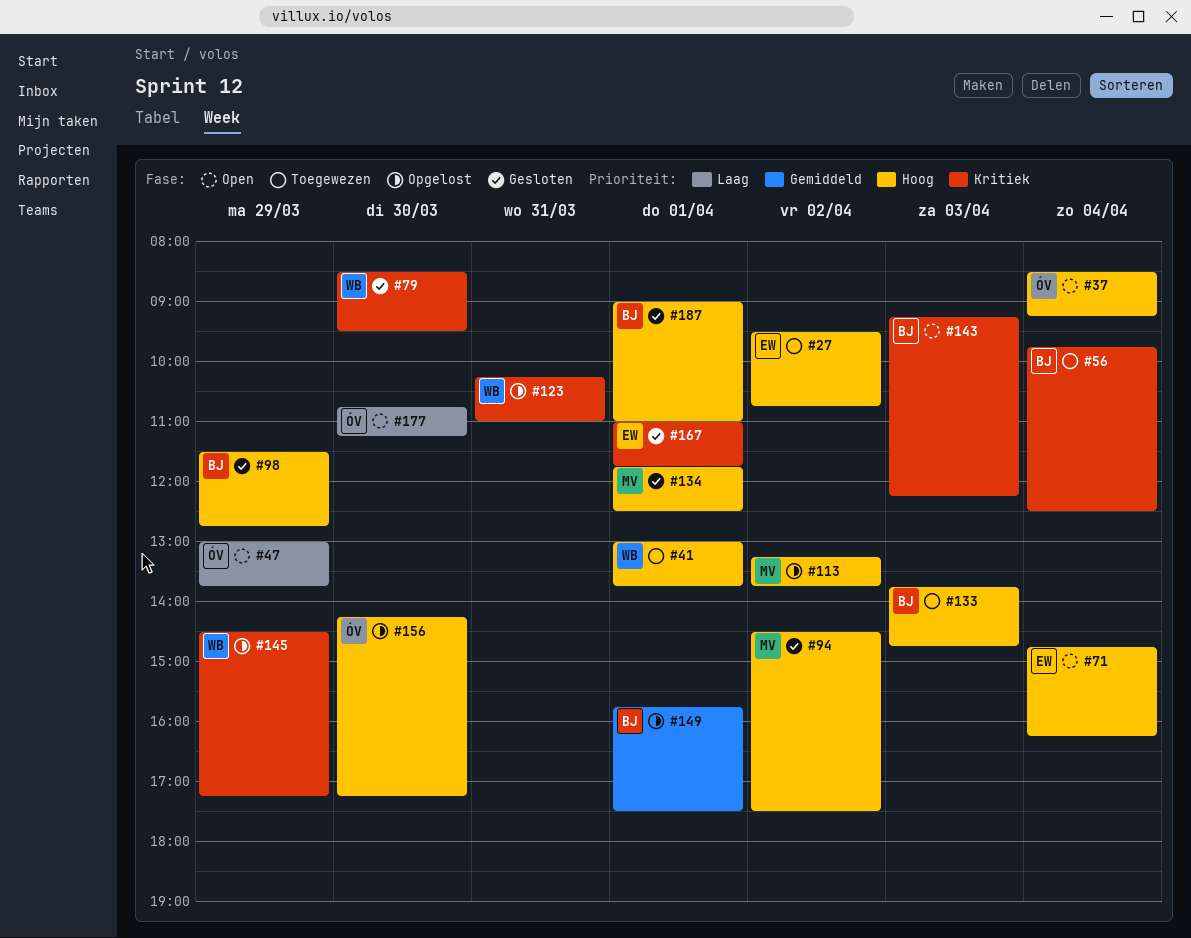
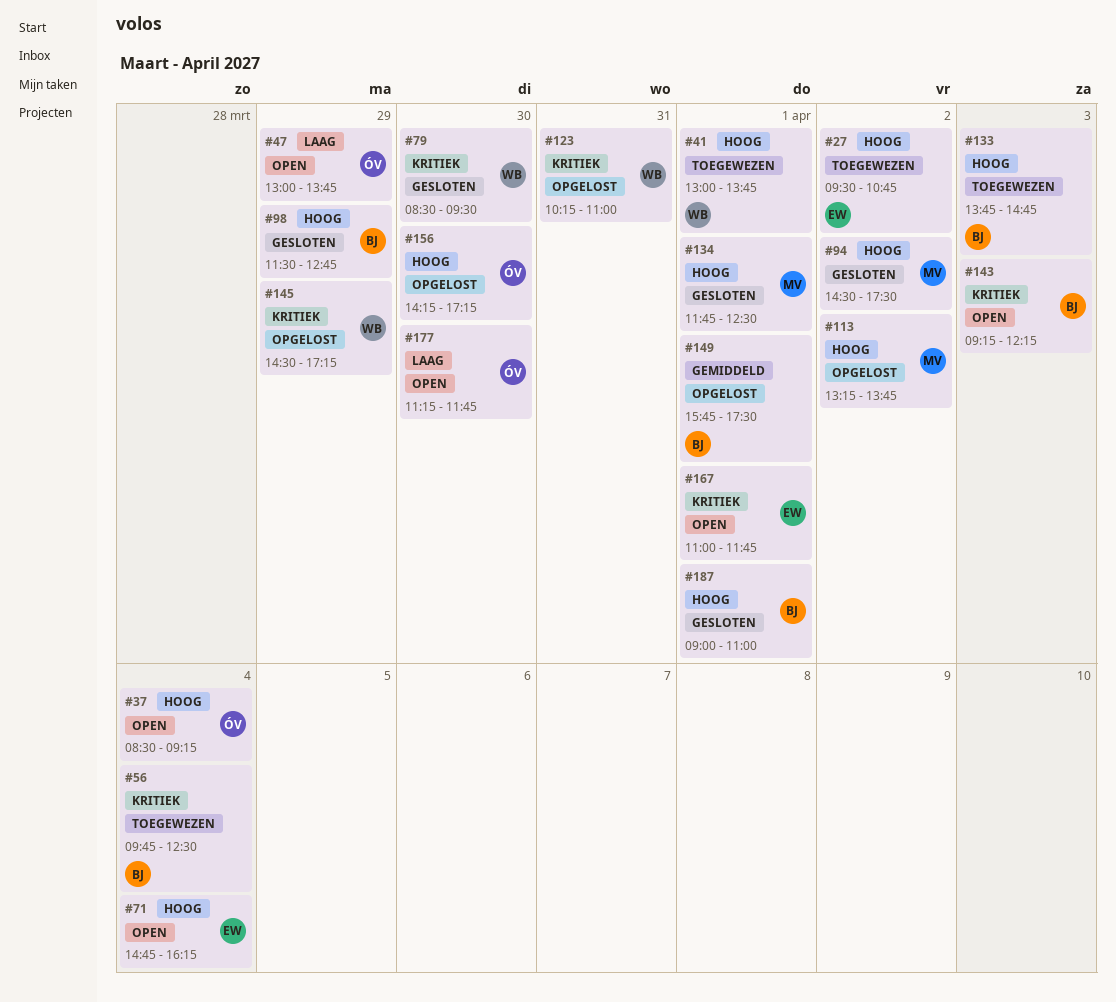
#167, status: Gesloten -> Open
#177, begins: 10:45 -> 11:15
#177, ends: 11:15 -> 11:45

